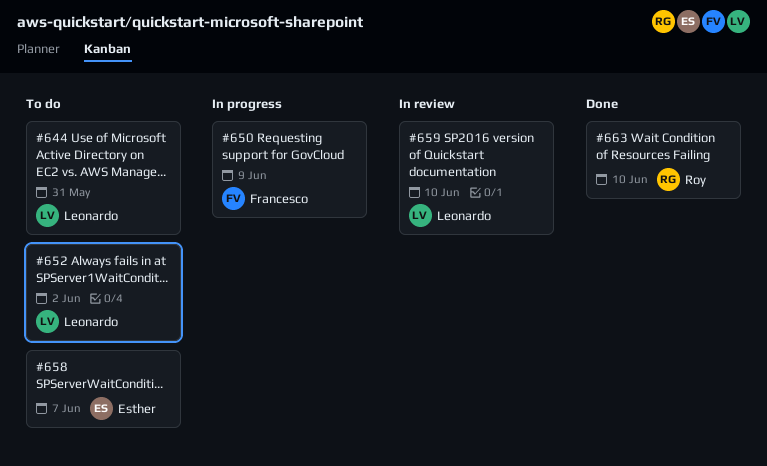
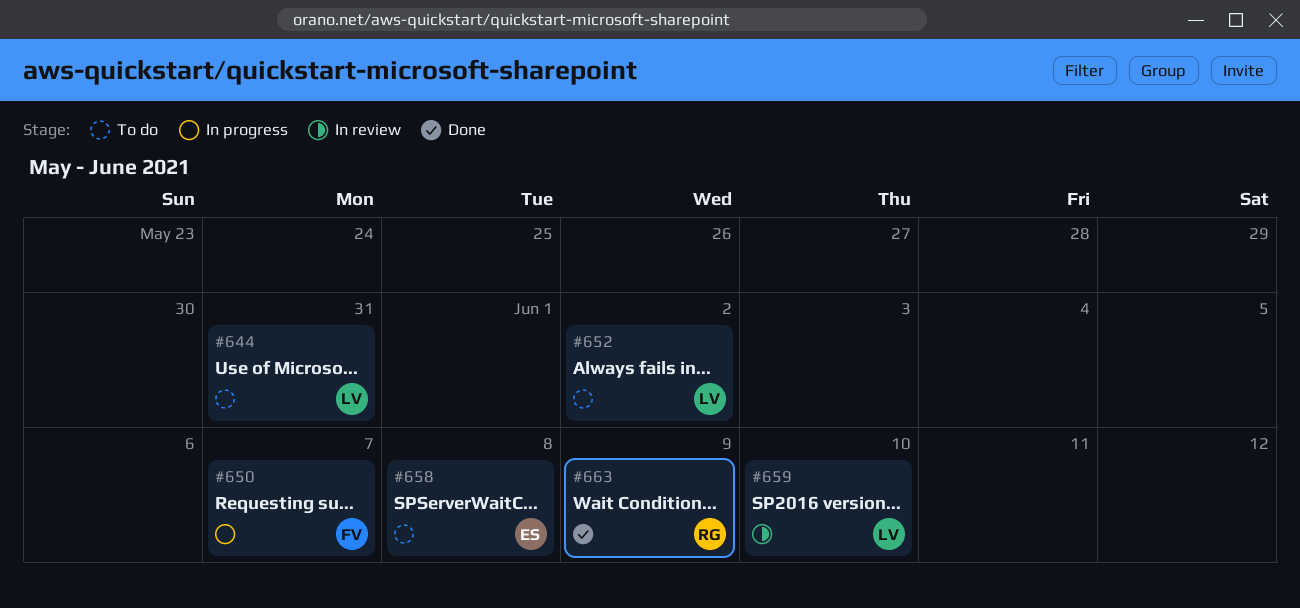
#650, due: Jun 9 -> Jun 7
#658, due: Jun 7 -> Jun 8
#663, due: Jun 10 -> Jun 9

